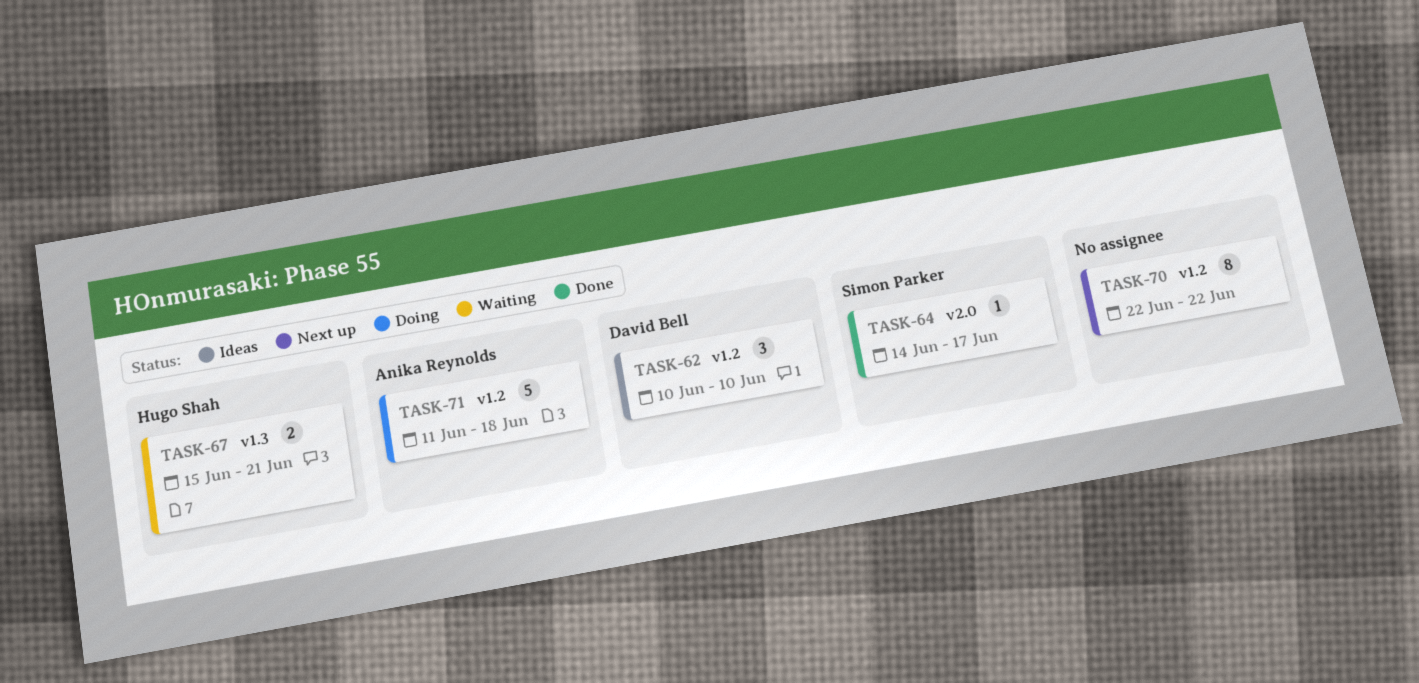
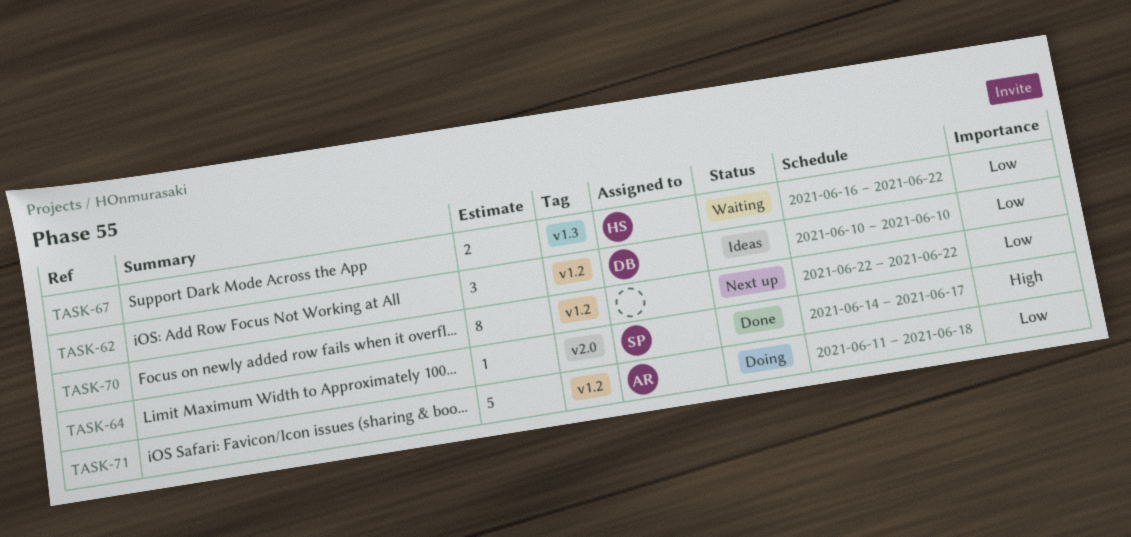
TASK-67, start: Jun 15 -> Jun 16
TASK-67, due: Jun 21 -> Jun 22

